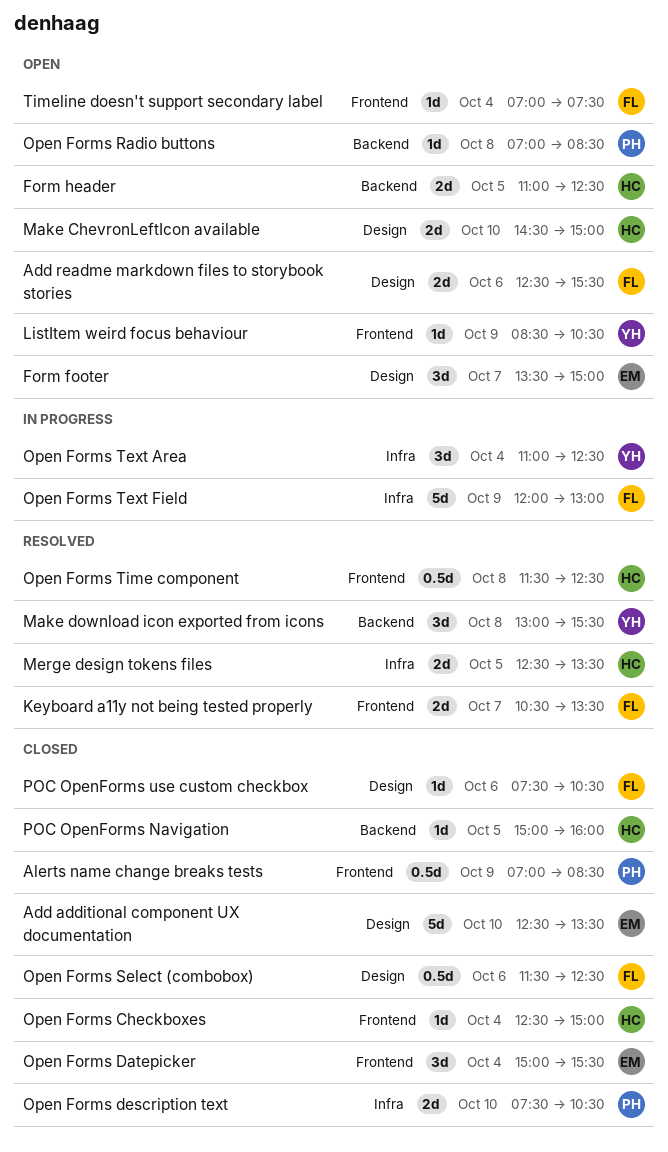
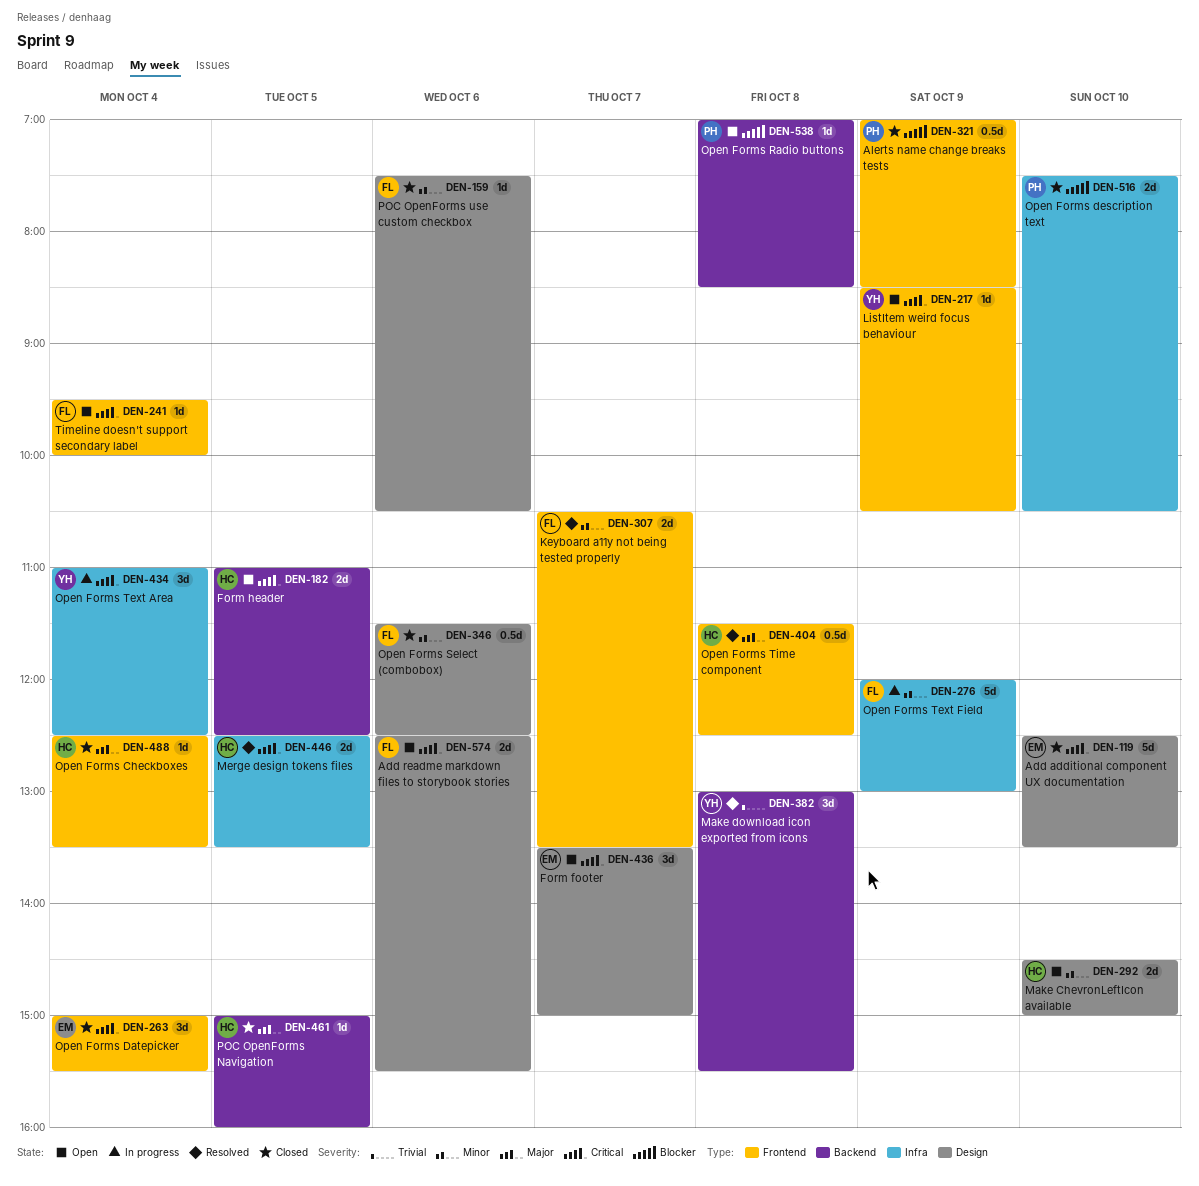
Open Forms Checkboxes, ends: 15:00 -> 13:30
Timeline doesn't support secondary label, begins: 07:00 -> 09:30
Timeline doesn't support secondary label, ends: 07:30 -> 10:00

